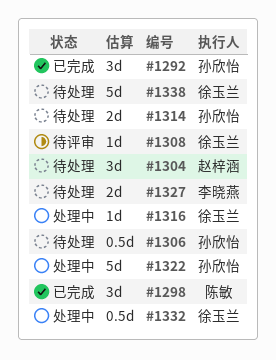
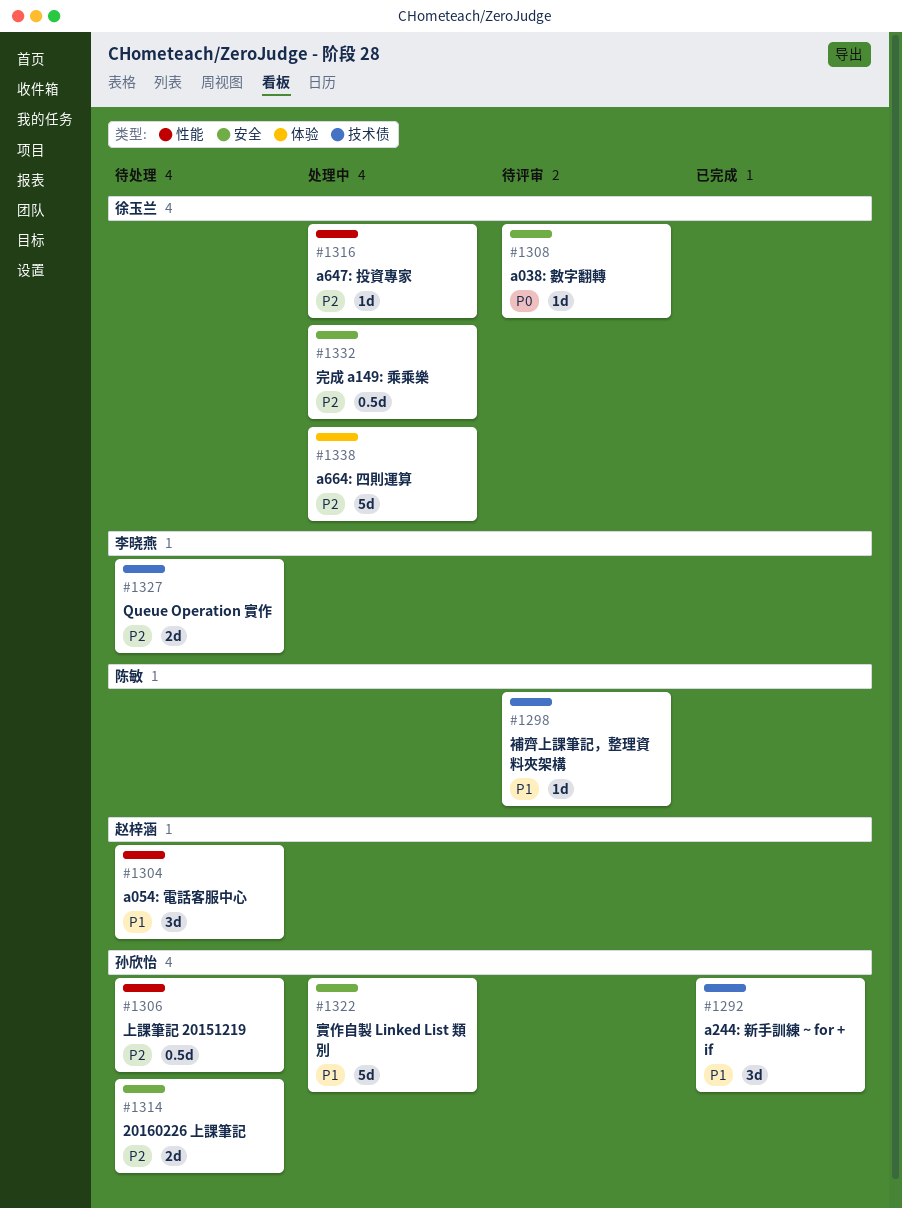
#1298, status: 已完成 -> 待评审
#1298, estimate: 3d -> 1d
#1338, status: 待处理 -> 处理中

